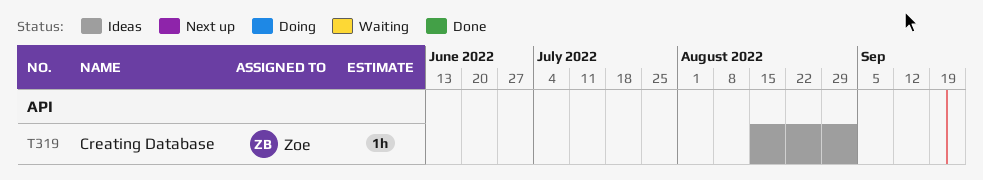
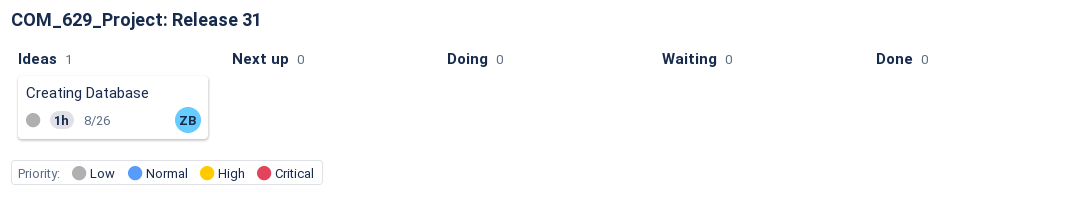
Creating Database, due: Sep 2 -> Aug 26

